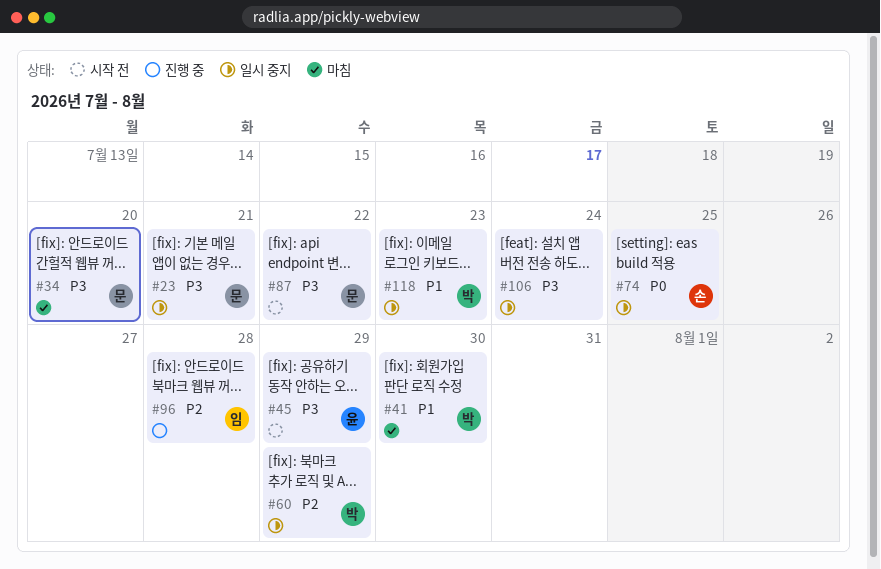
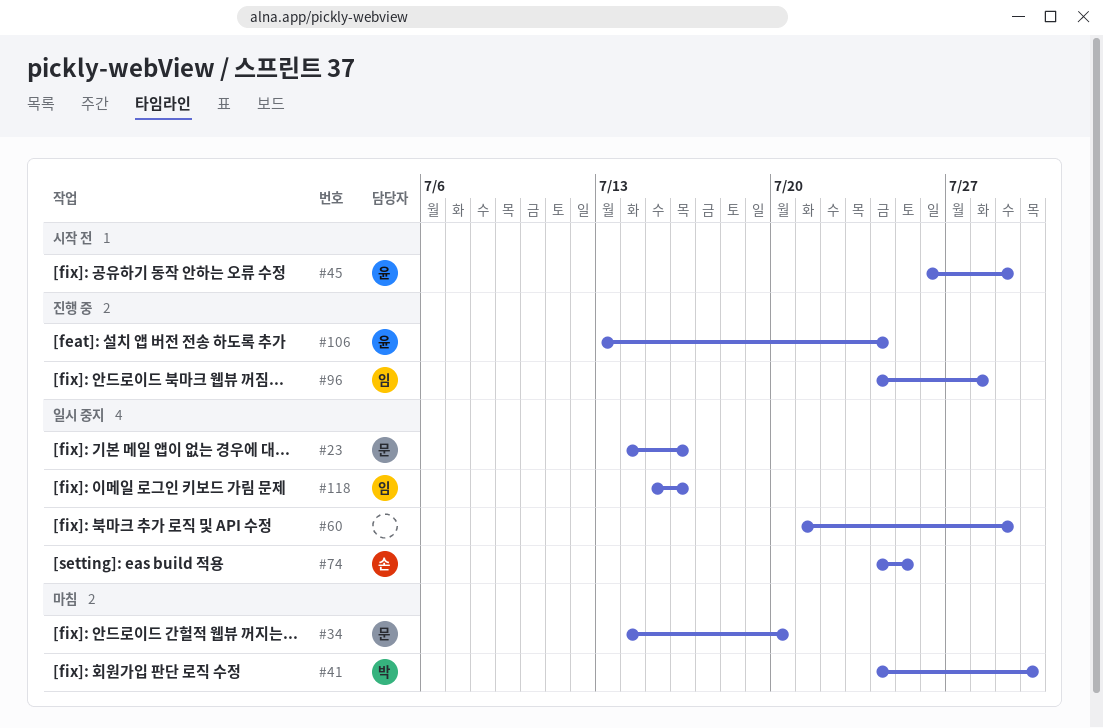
#23, due: Jul 21 -> Jul 16
#60, owner: 박 -> none
#87: present -> none
#106, status: 일시 중지 -> 진행 중
#106, owner: none -> 윤
#118, owner: 박 -> 임
#118, due: Jul 23 -> Jul 16

